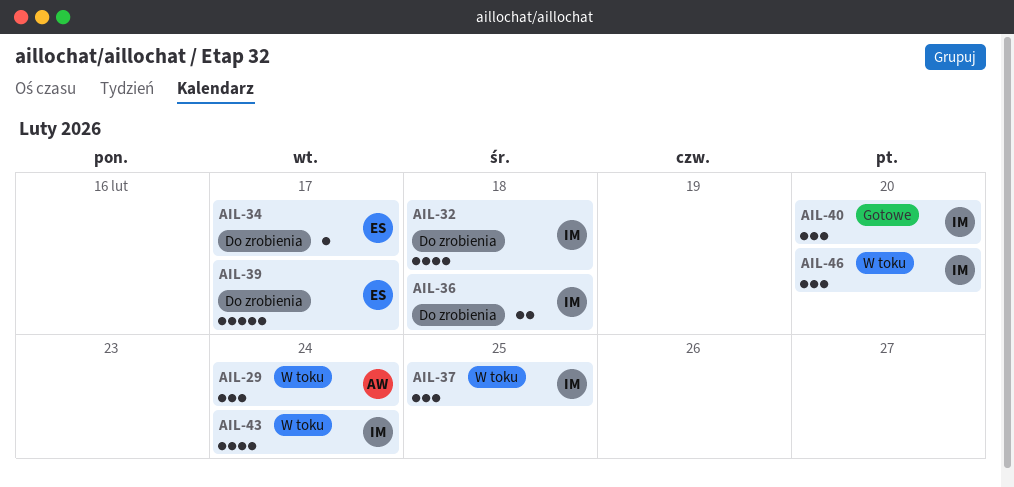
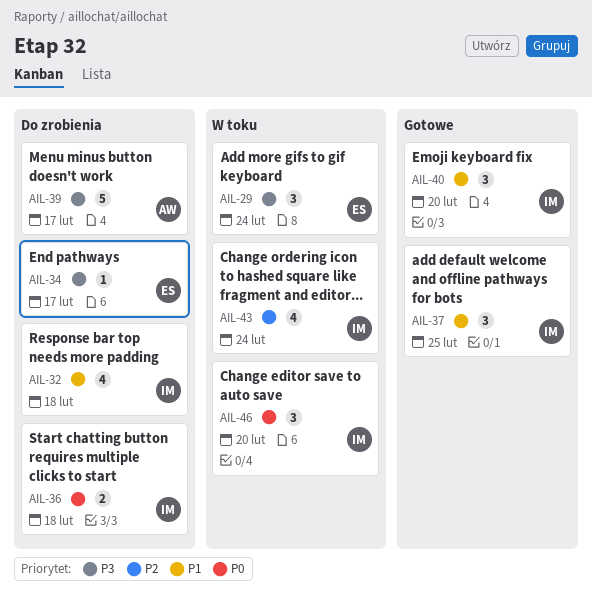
AIL-29, owner: AW -> ES
AIL-37, status: W toku -> Gotowe
AIL-39, owner: ES -> AW

